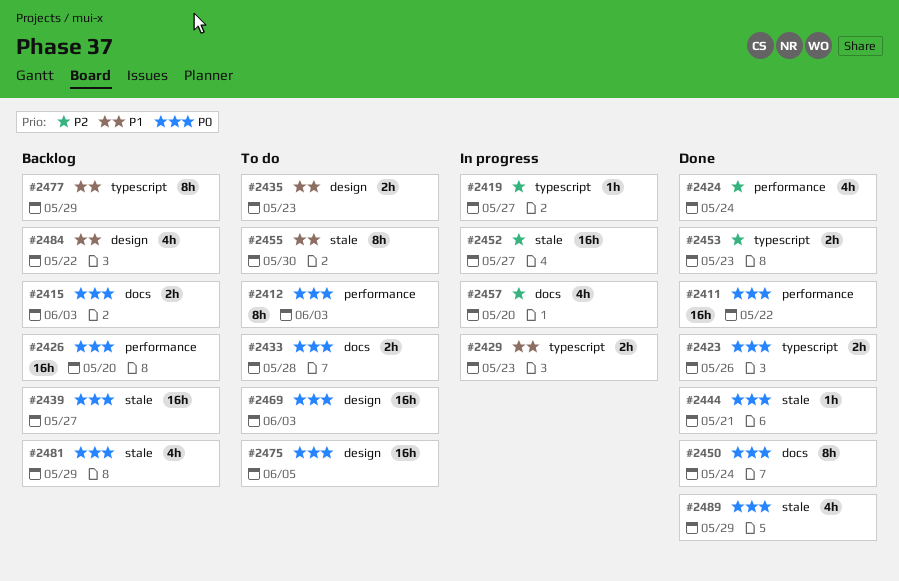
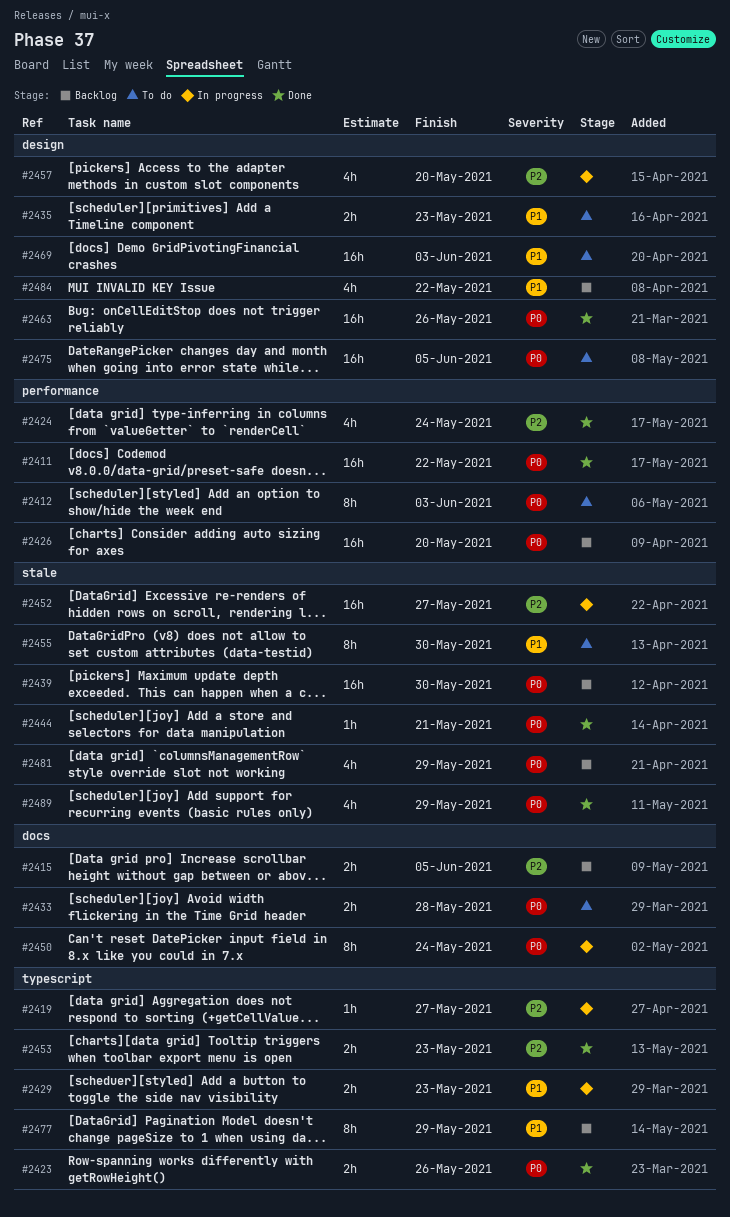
#2415, priority: P0 -> P2
#2415, due: Jun 3 -> Jun 5
#2439, due: May 27 -> May 30
#2450, status: Done -> In progress
#2457, label: docs -> design
#2463: none -> present
#2469, priority: P0 -> P1

